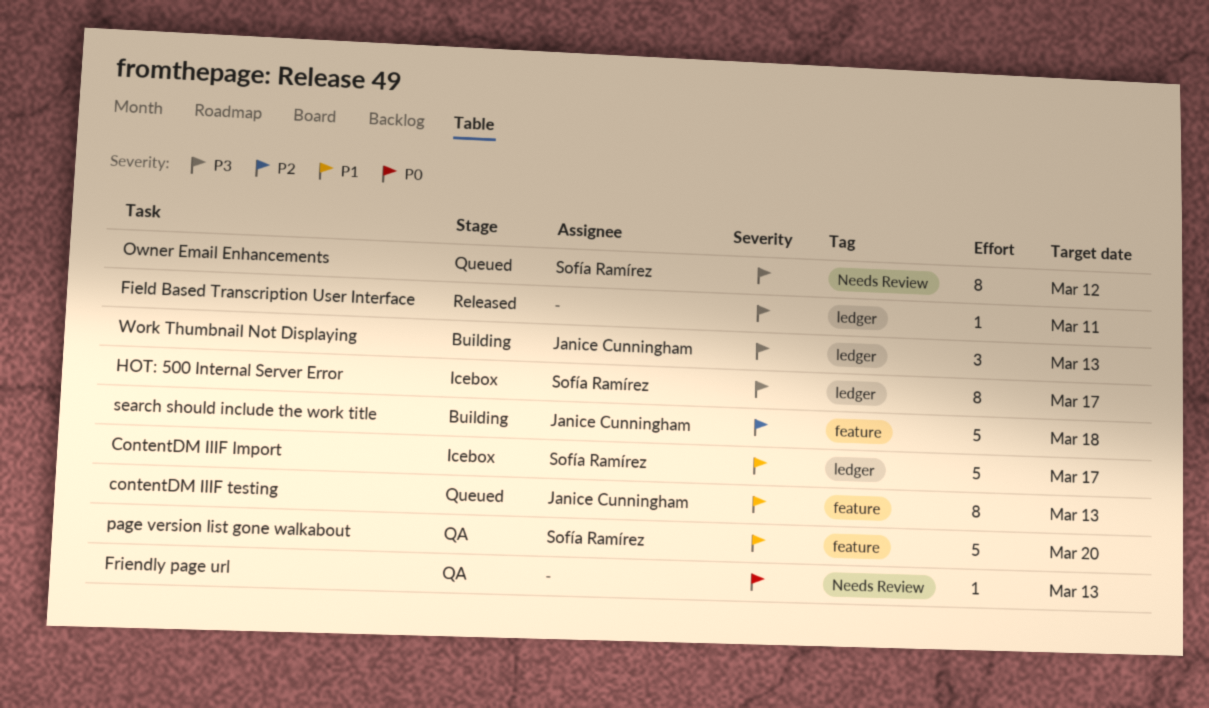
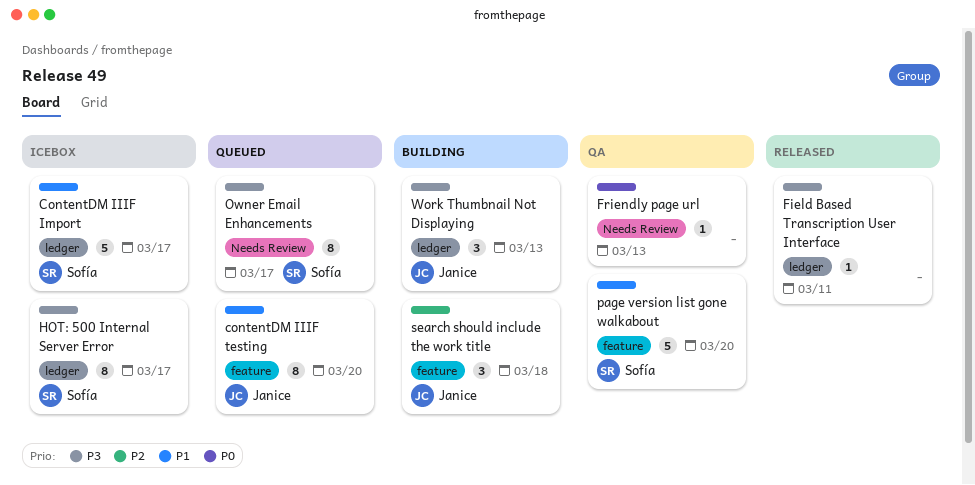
contentDM IIIF testing, due: Mar 13 -> Mar 20
Owner Email Enhancements, due: Mar 12 -> Mar 17
search should include the work title, estimate: 5 -> 3

